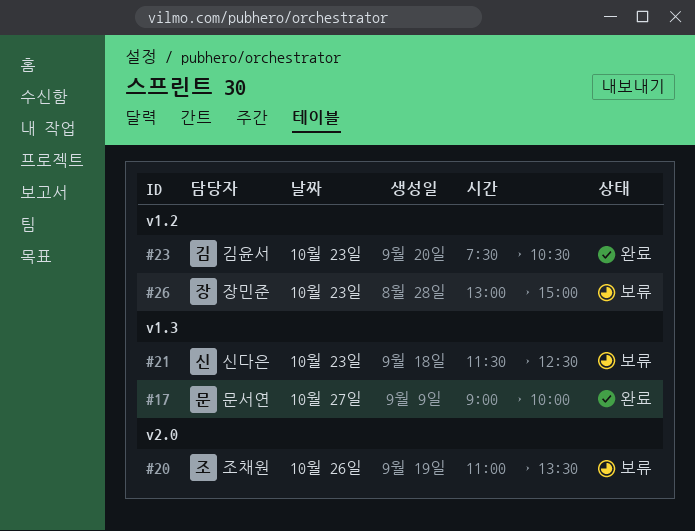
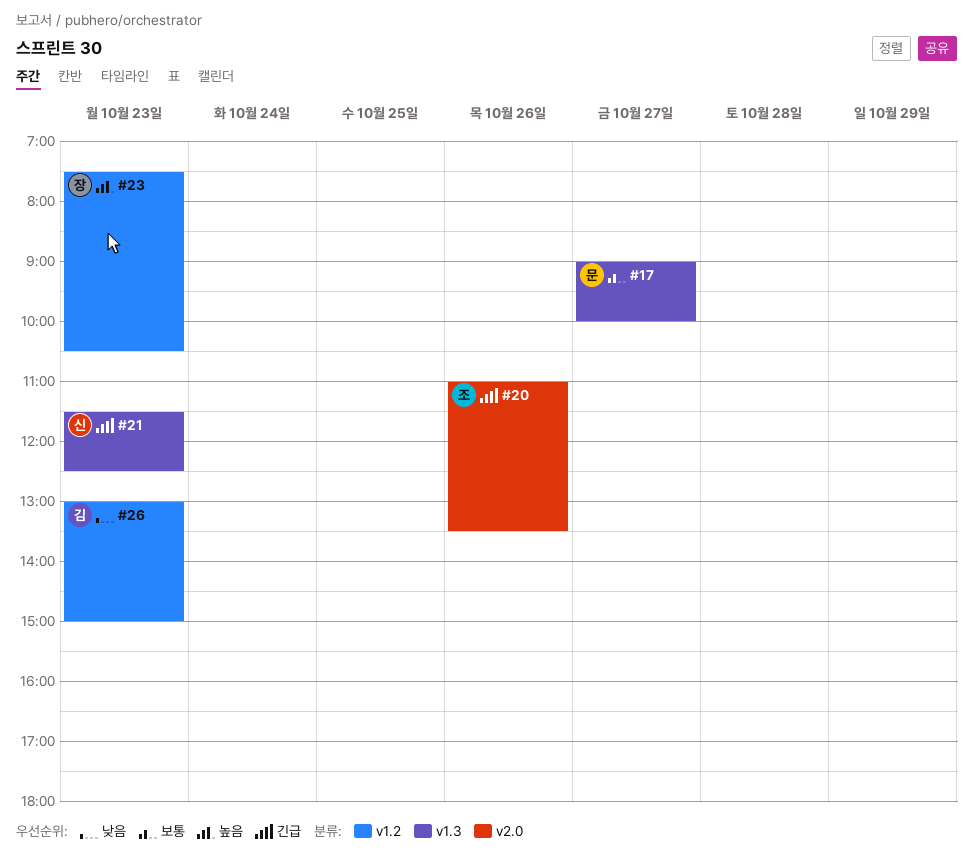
#23, owner: 김윤서 -> 장민준
#26, owner: 장민준 -> 김윤서

